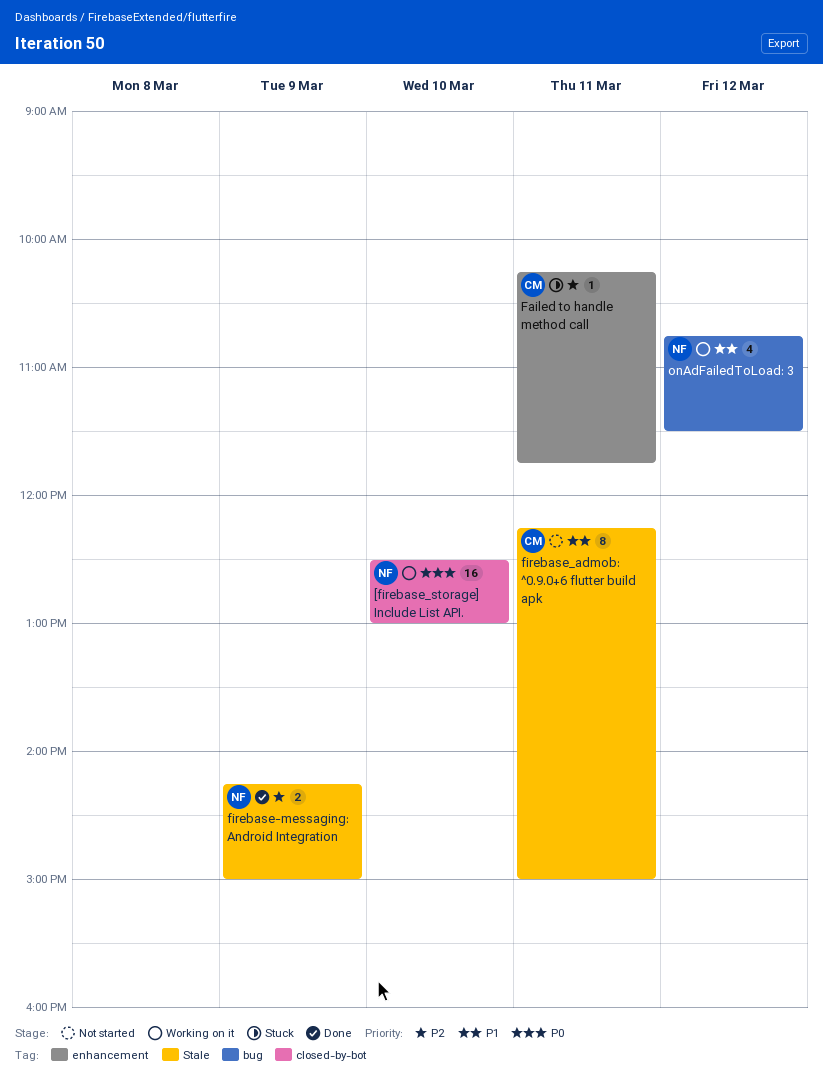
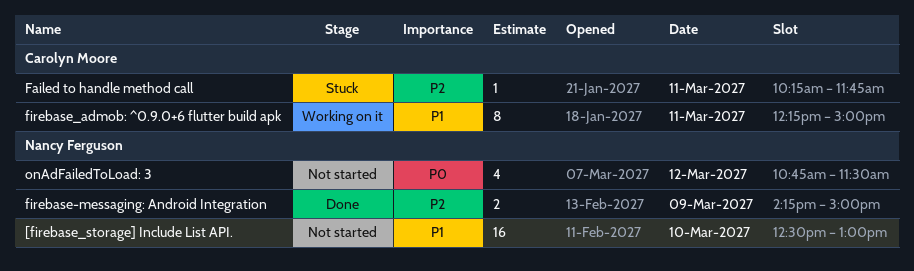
[firebase_storage] Include List API., status: Working on it -> Not started
[firebase_storage] Include List API., priority: P0 -> P1
firebase_admob: ^0.9.0+6 flutter build apk, status: Not started -> Working on it
onAdFailedToLoad: 3, status: Working on it -> Not started
onAdFailedToLoad: 3, priority: P1 -> P0

